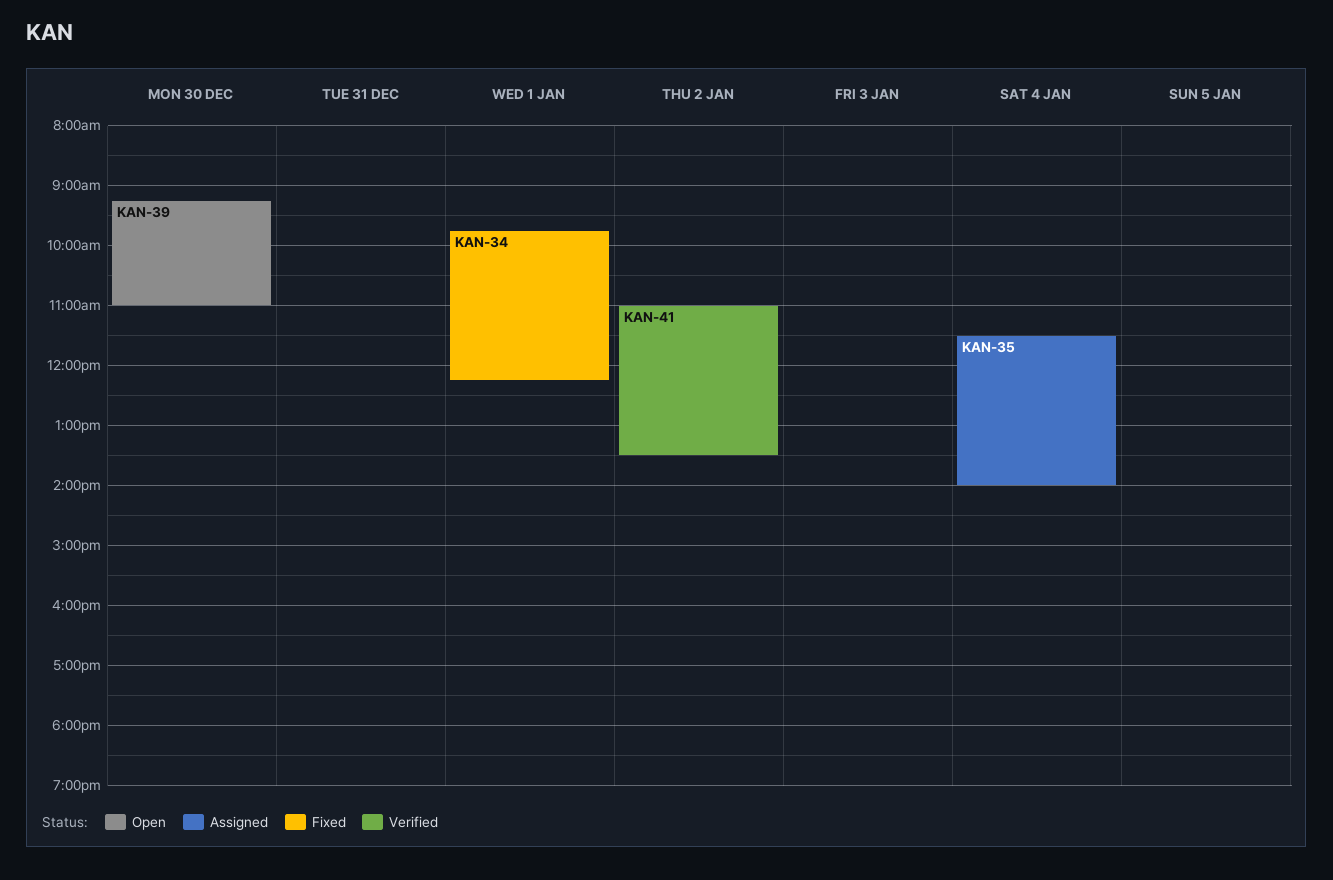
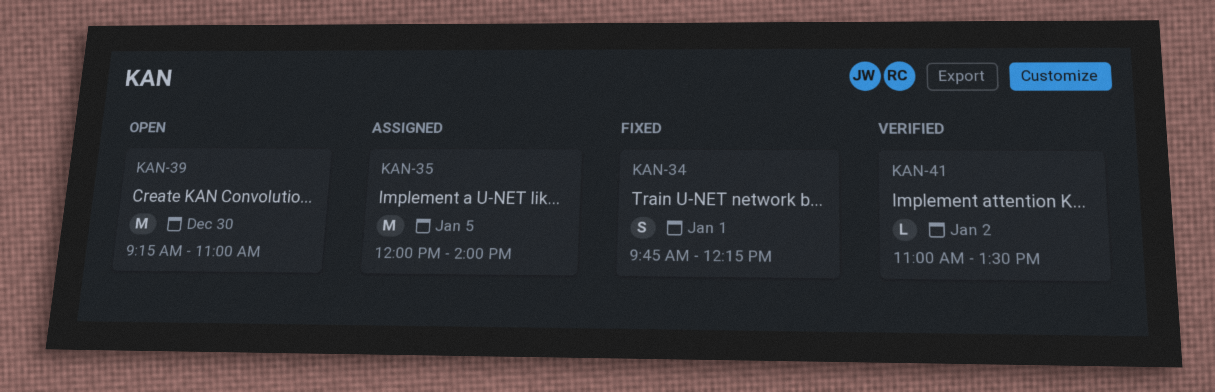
KAN-35, day: Jan 4 -> Jan 5
KAN-35, begins: 11:30 -> 12:00

